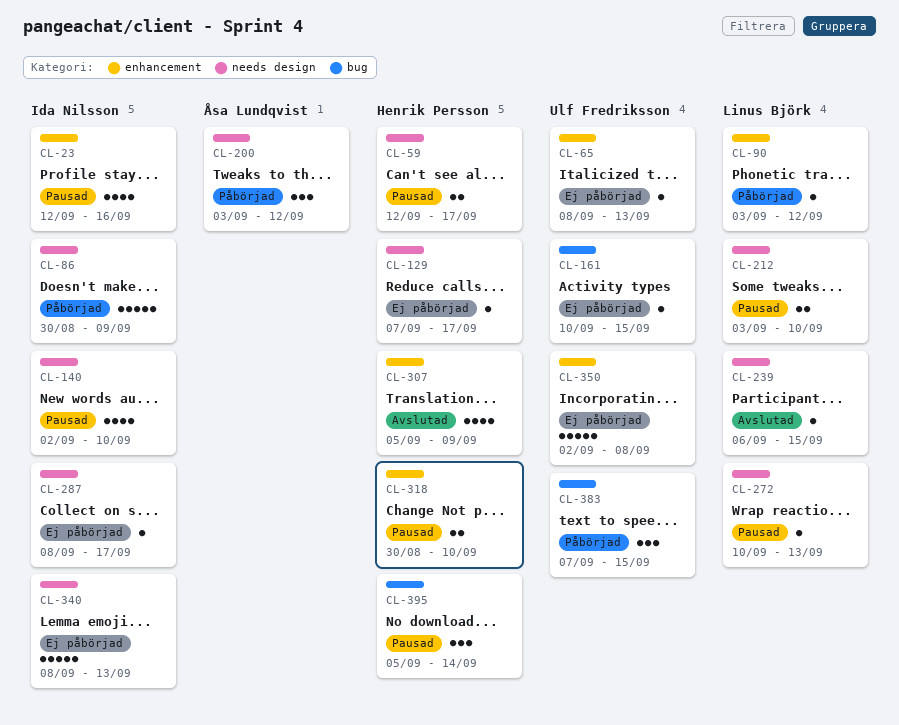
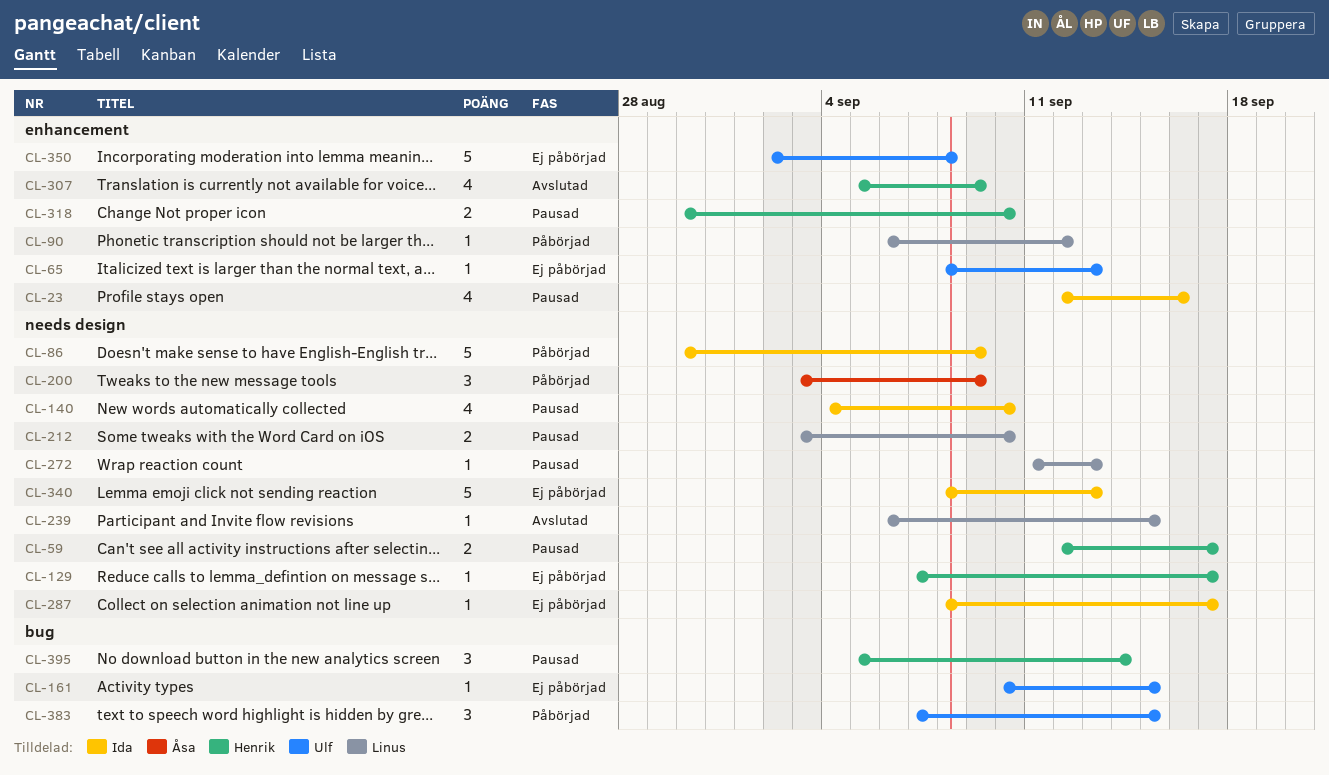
CL-90, start: Sep 3 -> Sep 6
CL-140, start: Sep 2 -> Sep 4
CL-200, due: Sep 12 -> Sep 9
CL-272, start: Sep 10 -> Sep 11

